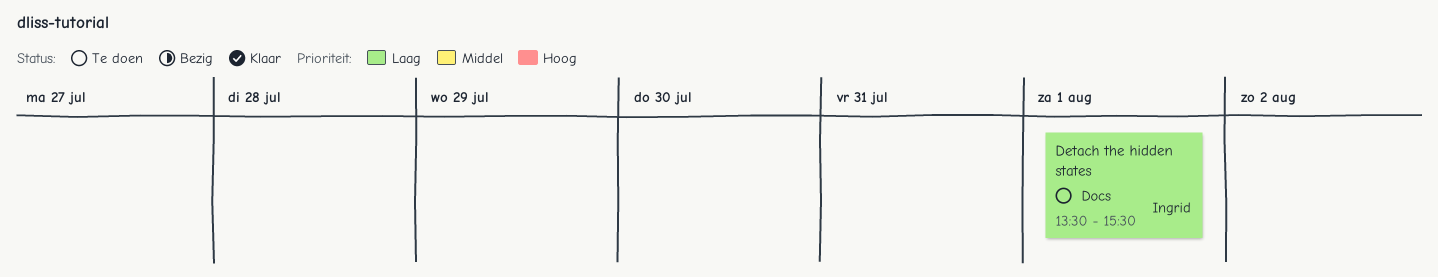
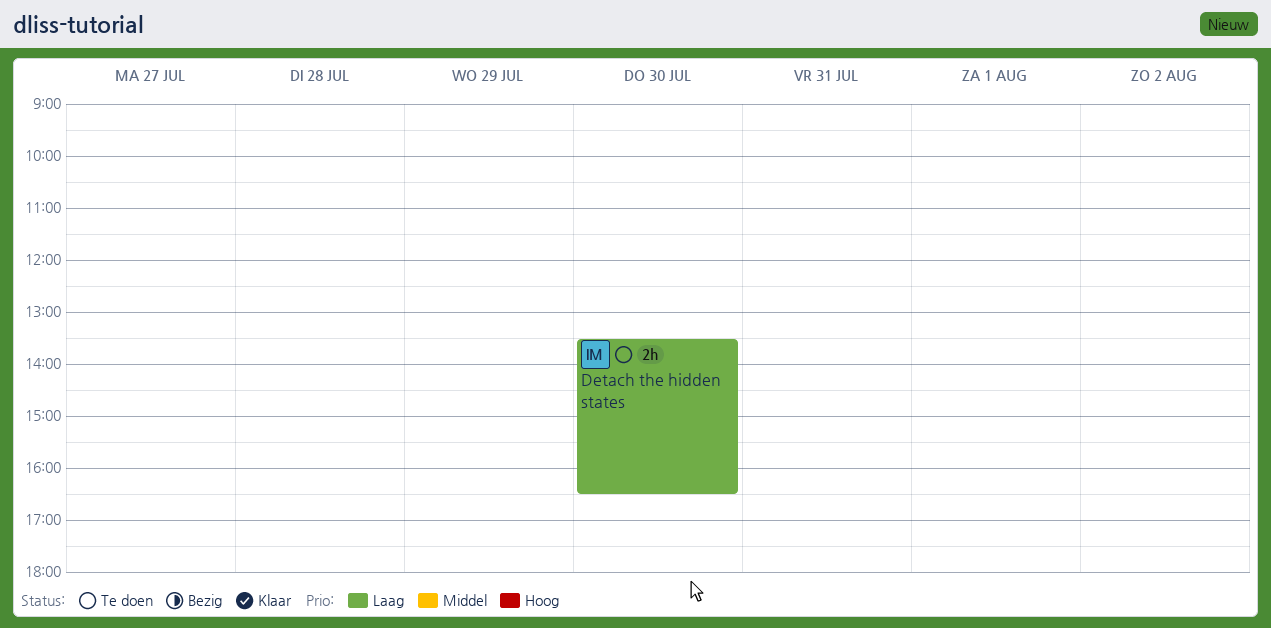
Detach the hidden states, day: Aug 1 -> Jul 30
Detach the hidden states, ends: 15:30 -> 16:30

